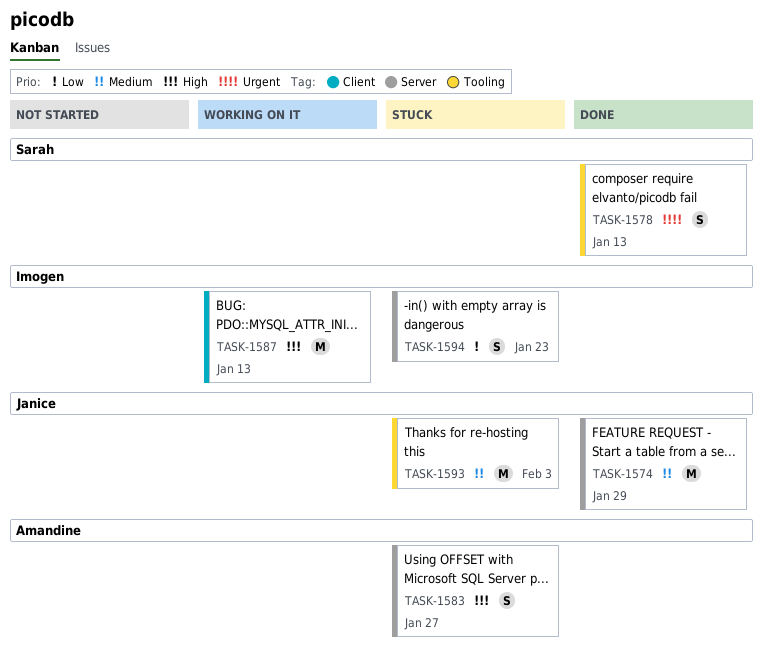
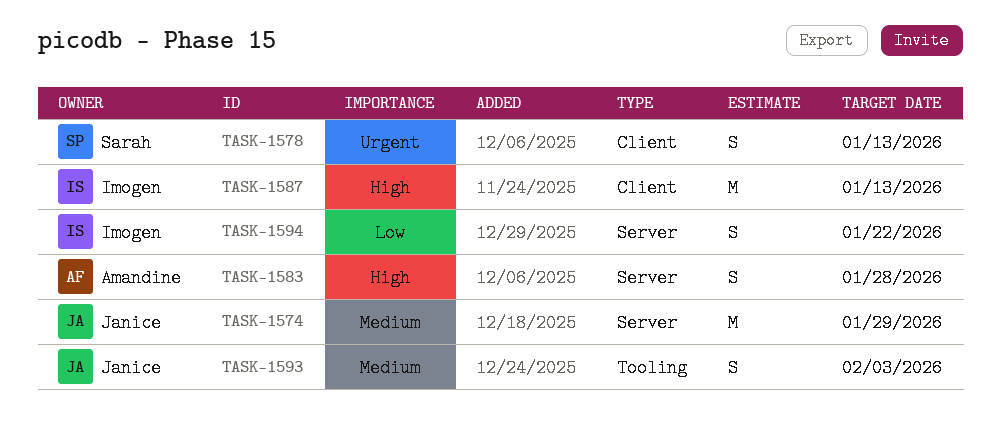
TASK-1578, label: Tooling -> Client
TASK-1583, due: Jan 27 -> Jan 28
TASK-1593, estimate: M -> S
TASK-1594, due: Jan 23 -> Jan 22

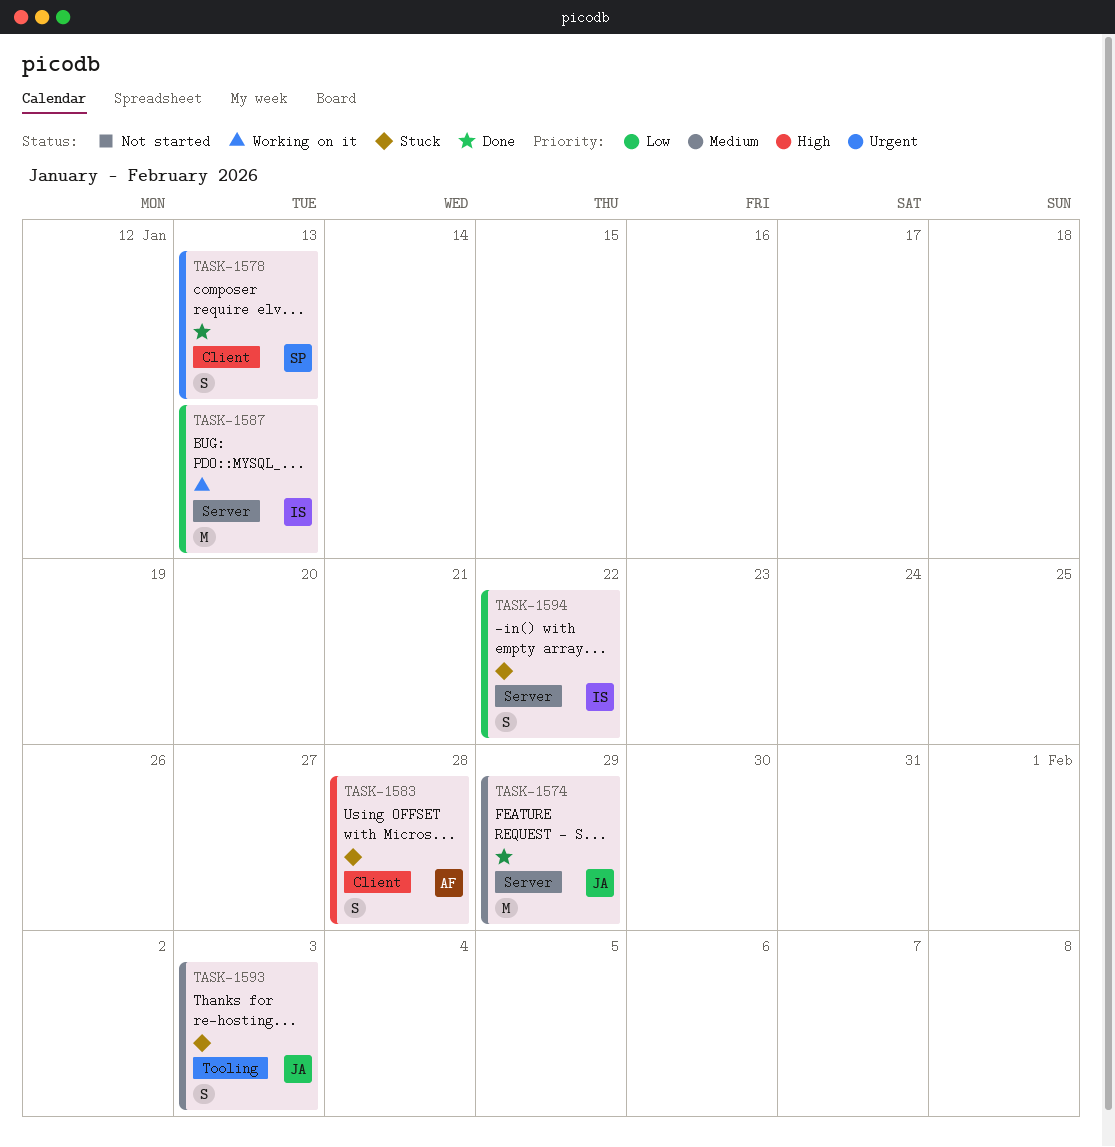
TASK-1583, label: Server -> Client
TASK-1587, priority: High -> Low
TASK-1587, label: Client -> Server

